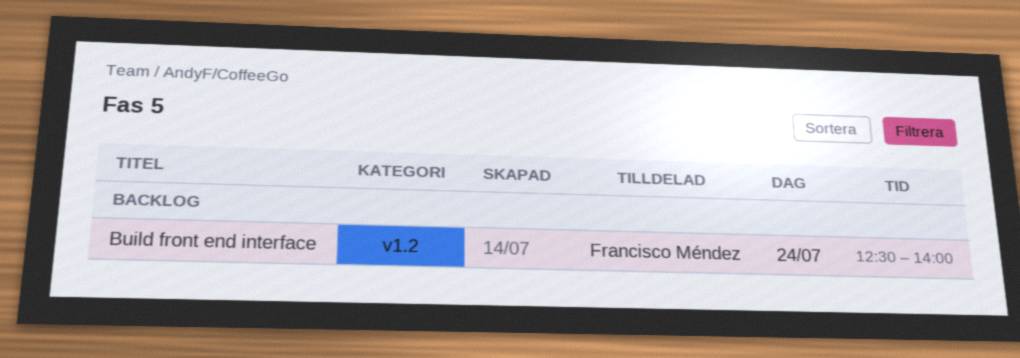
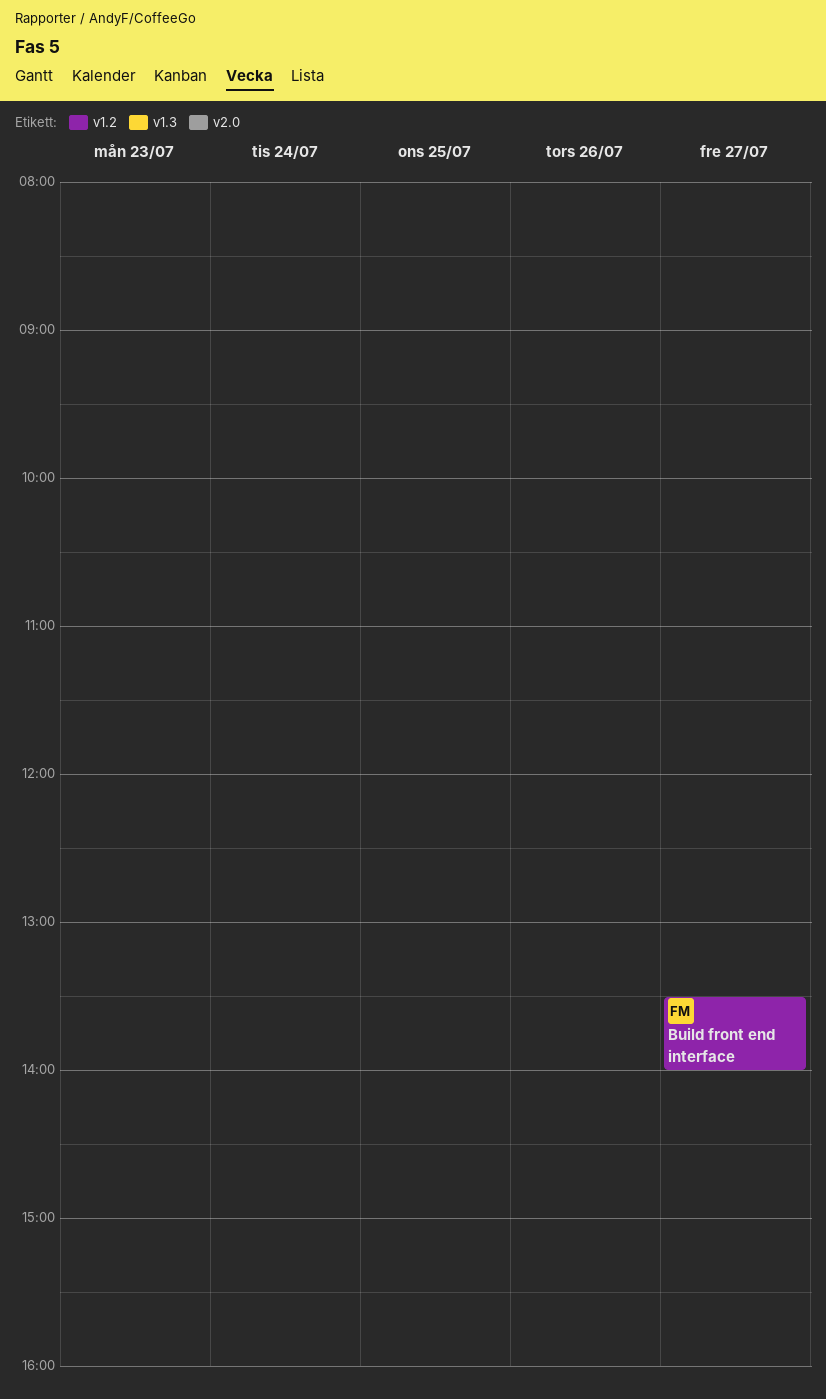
Build front end interface, day: Jul 24 -> Jul 27
Build front end interface, begins: 12:30 -> 13:30

